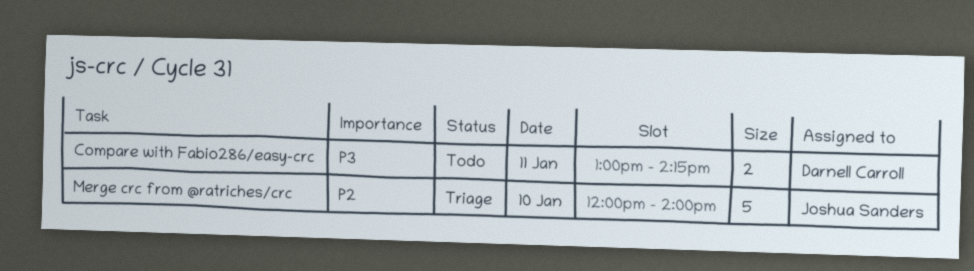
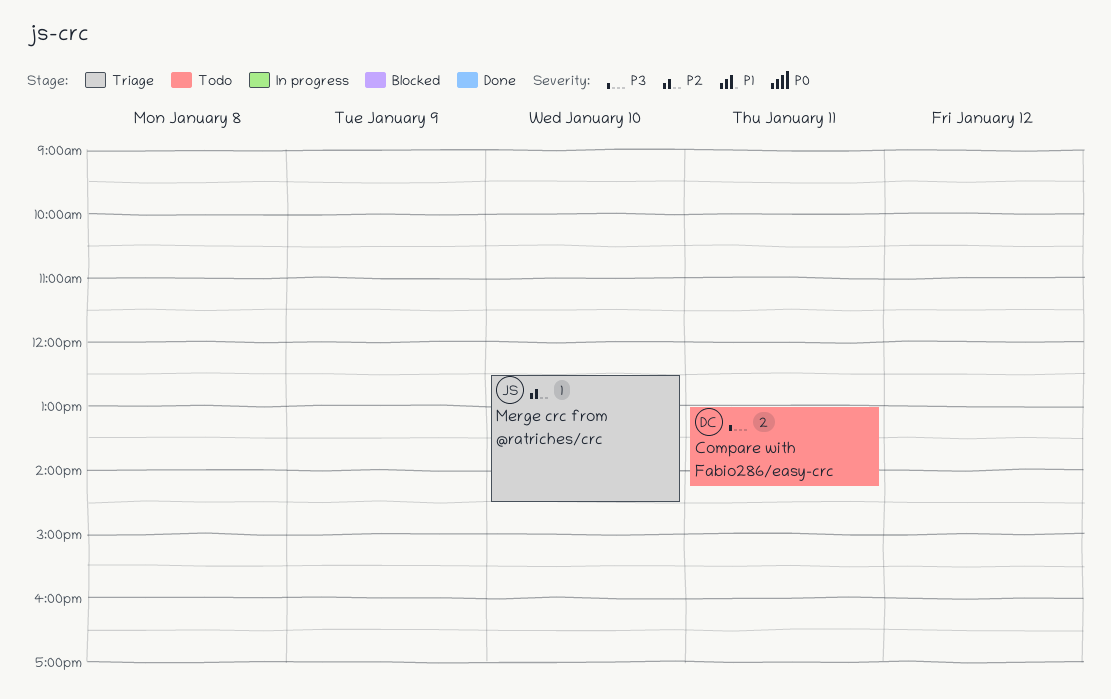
Merge crc from @ratriches/crc, estimate: 5 -> 1
Merge crc from @ratriches/crc, begins: 12:00 -> 12:30
Merge crc from @ratriches/crc, ends: 14:00 -> 14:30

